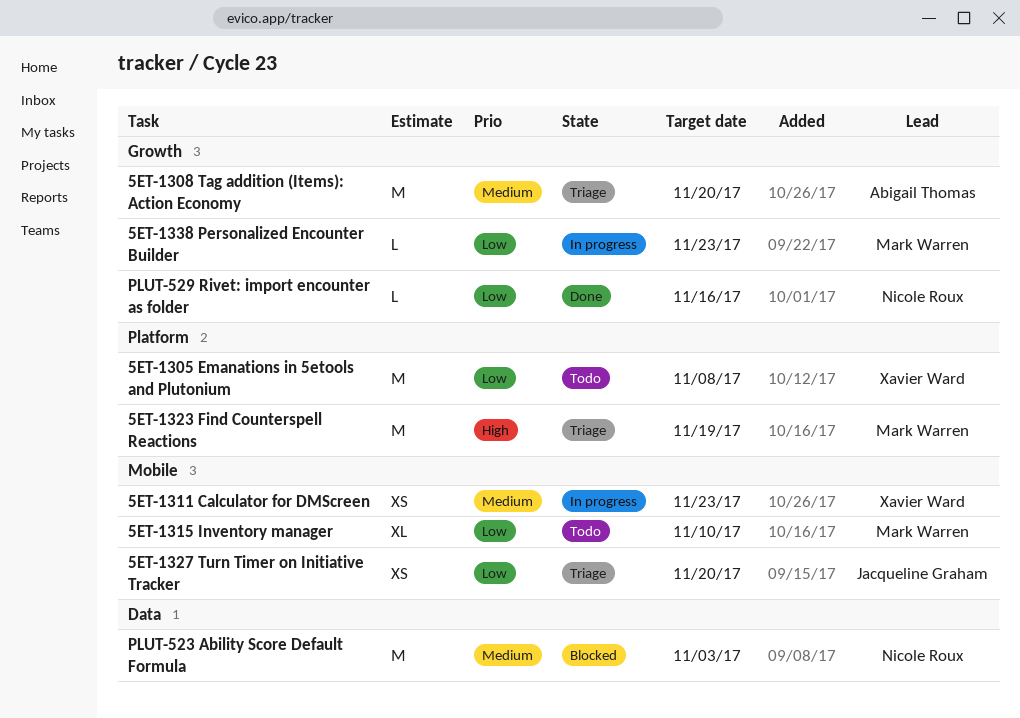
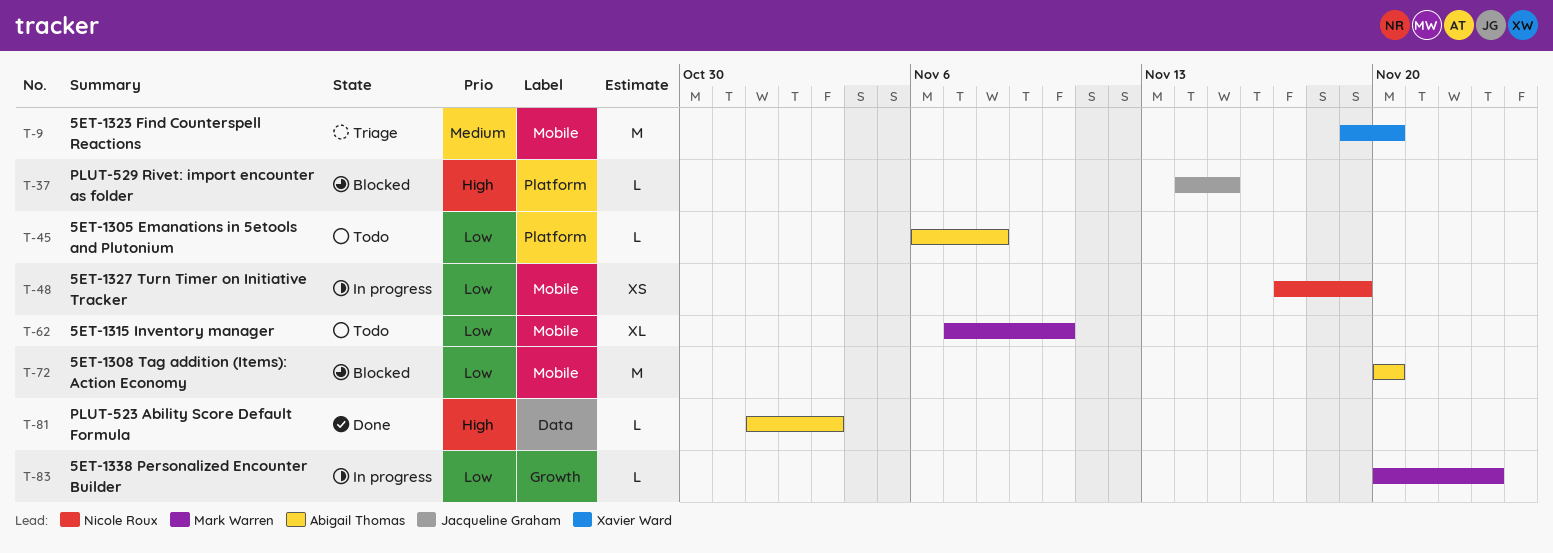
5ET-1305 Emanations in 5etools and Plutonium, owner: Xavier Ward -> Abigail Thomas
5ET-1305 Emanations in 5etools and Plutonium, estimate: M -> L
5ET-1308 Tag addition (Items): Action Economy, status: Triage -> Blocked
5ET-1308 Tag addition (Items): Action Economy, priority: Medium -> Low
5ET-1308 Tag addition (Items): Action Economy, label: Growth -> Mobile
5ET-1311 Calculator for DMScreen: present -> none
5ET-1323 Find Counterspell Reactions, owner: Mark Warren -> Xavier Ward
5ET-1323 Find Counterspell Reactions, priority: High -> Medium
5ET-1323 Find Counterspell Reactions, label: Platform -> Mobile
5ET-1323 Find Counterspell Reactions, due: Nov 19 -> Nov 20
5ET-1327 Turn Timer on Initiative Tracker, status: Triage -> In progress
5ET-1327 Turn Timer on Initiative Tracker, owner: Jacqueline Graham -> Nicole Roux
5ET-1327 Turn Timer on Initiative Tracker, due: Nov 20 -> Nov 19
PLUT-523 Ability Score Default Formula, status: Blocked -> Done
PLUT-523 Ability Score Default Formula, owner: Nicole Roux -> Abigail Thomas
PLUT-523 Ability Score Default Formula, priority: Medium -> High
PLUT-523 Ability Score Default Formula, estimate: M -> L
PLUT-529 Rivet: import encounter as folder, status: Done -> Blocked
PLUT-529 Rivet: import encounter as folder, owner: Nicole Roux -> Jacqueline Graham
PLUT-529 Rivet: import encounter as folder, priority: Low -> High
PLUT-529 Rivet: import encounter as folder, label: Growth -> Platform
PLUT-529 Rivet: import encounter as folder, due: Nov 16 -> Nov 15

